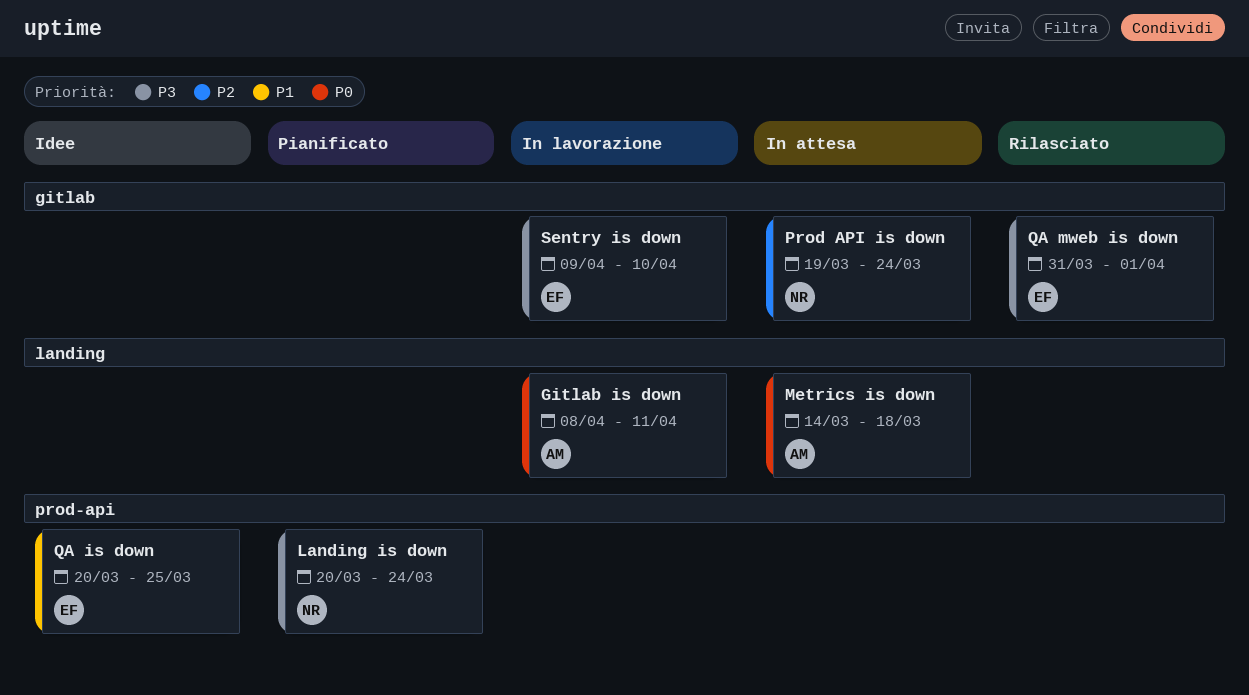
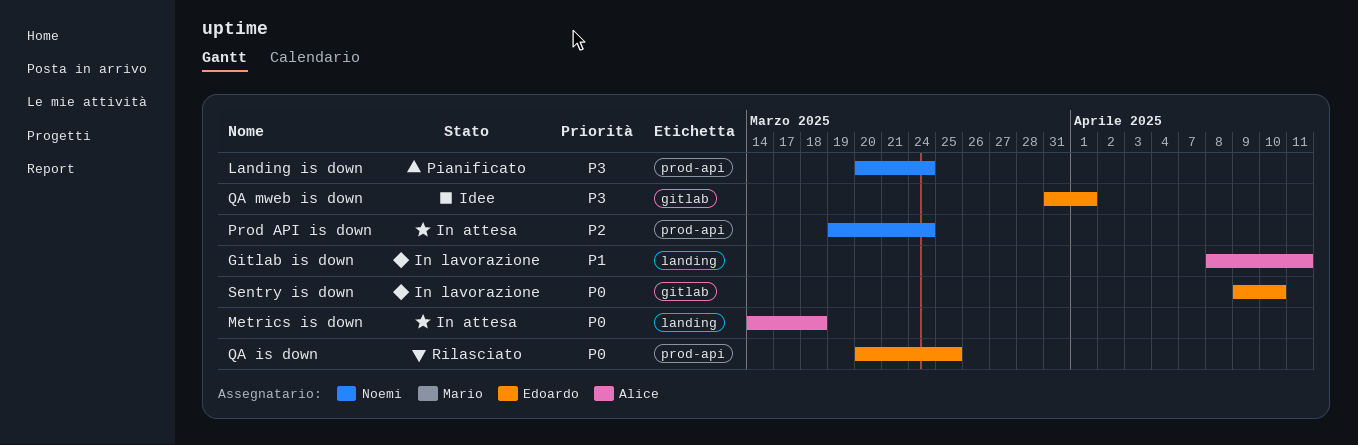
Gitlab is down, priority: P0 -> P1
Prod API is down, label: gitlab -> prod-api
QA is down, status: Idee -> Rilasciato
QA is down, priority: P1 -> P0
QA mweb is down, status: Rilasciato -> Idee
Sentry is down, priority: P3 -> P0

